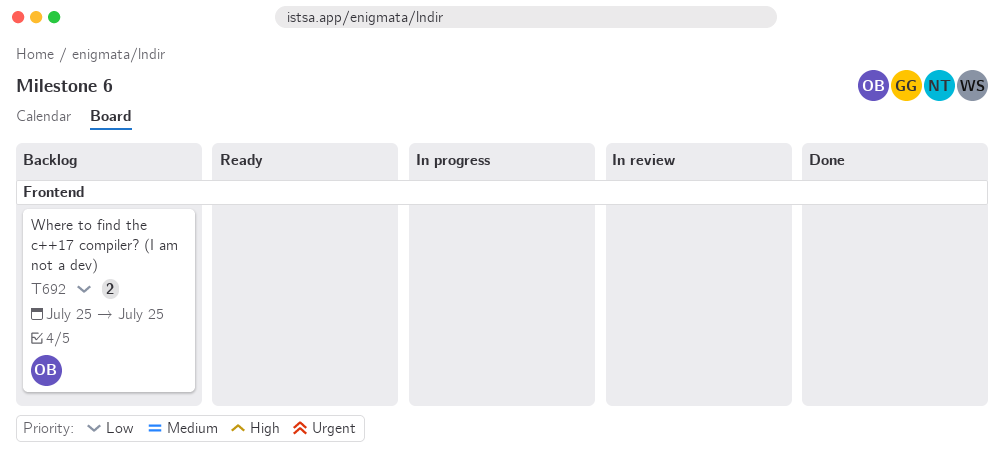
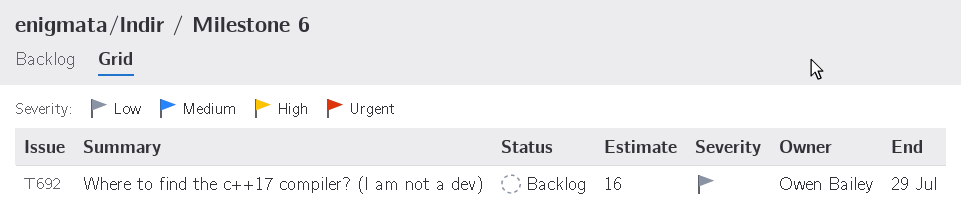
T692, estimate: 2 -> 16
T692, due: Jul 25 -> Jul 29

